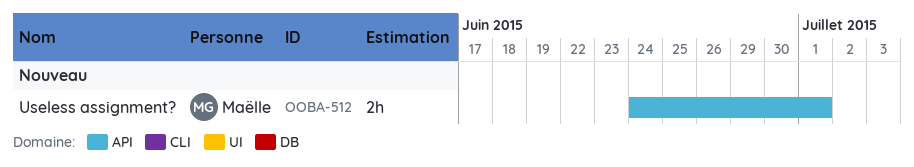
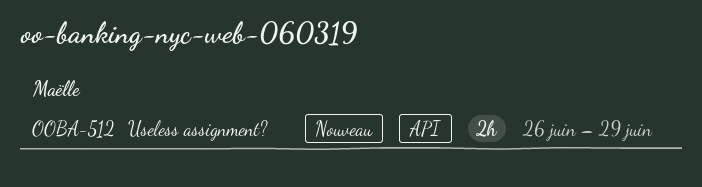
OOBA-512, start: Jun 24 -> Jun 26
OOBA-512, due: Jul 1 -> Jun 29

